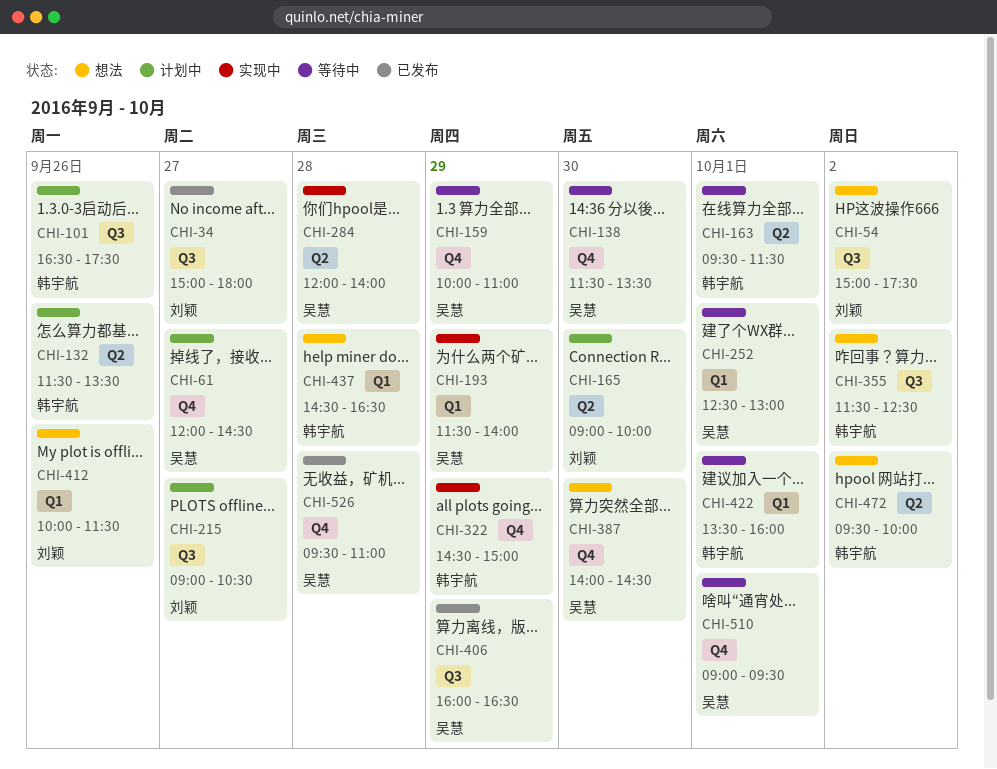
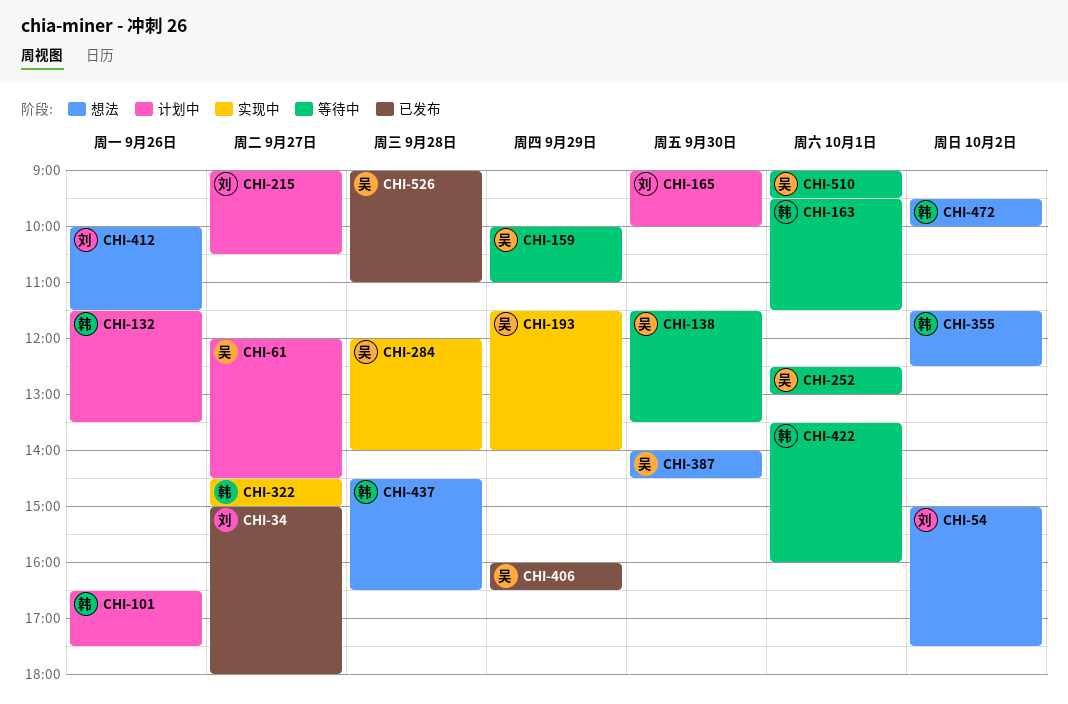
CHI-322, day: Sep 29 -> Sep 27
CHI-526, begins: 09:30 -> 09:00

